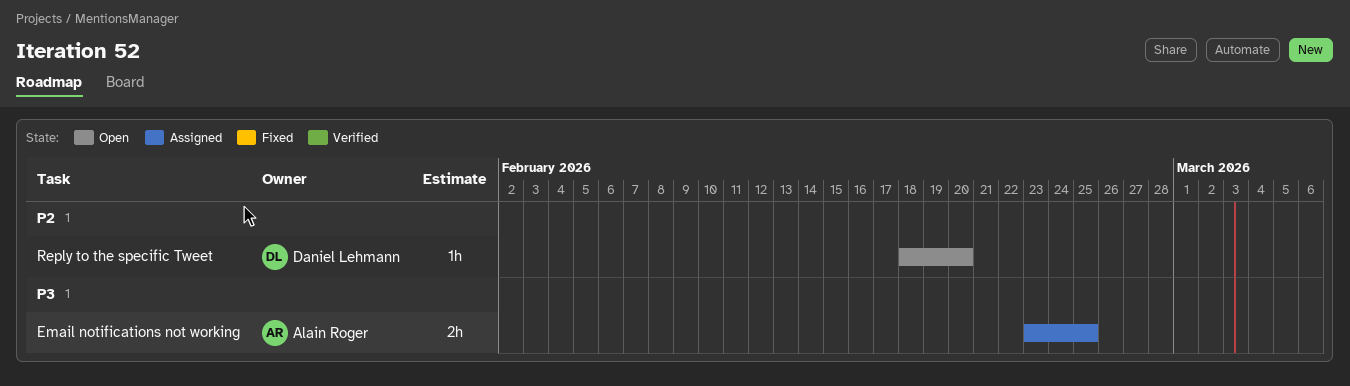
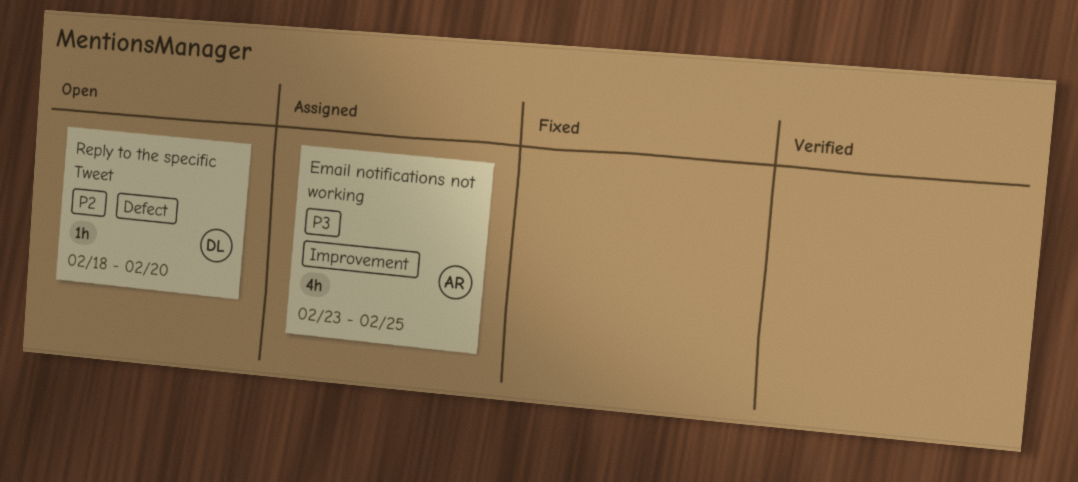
Email notifications not working, estimate: 2h -> 4h

